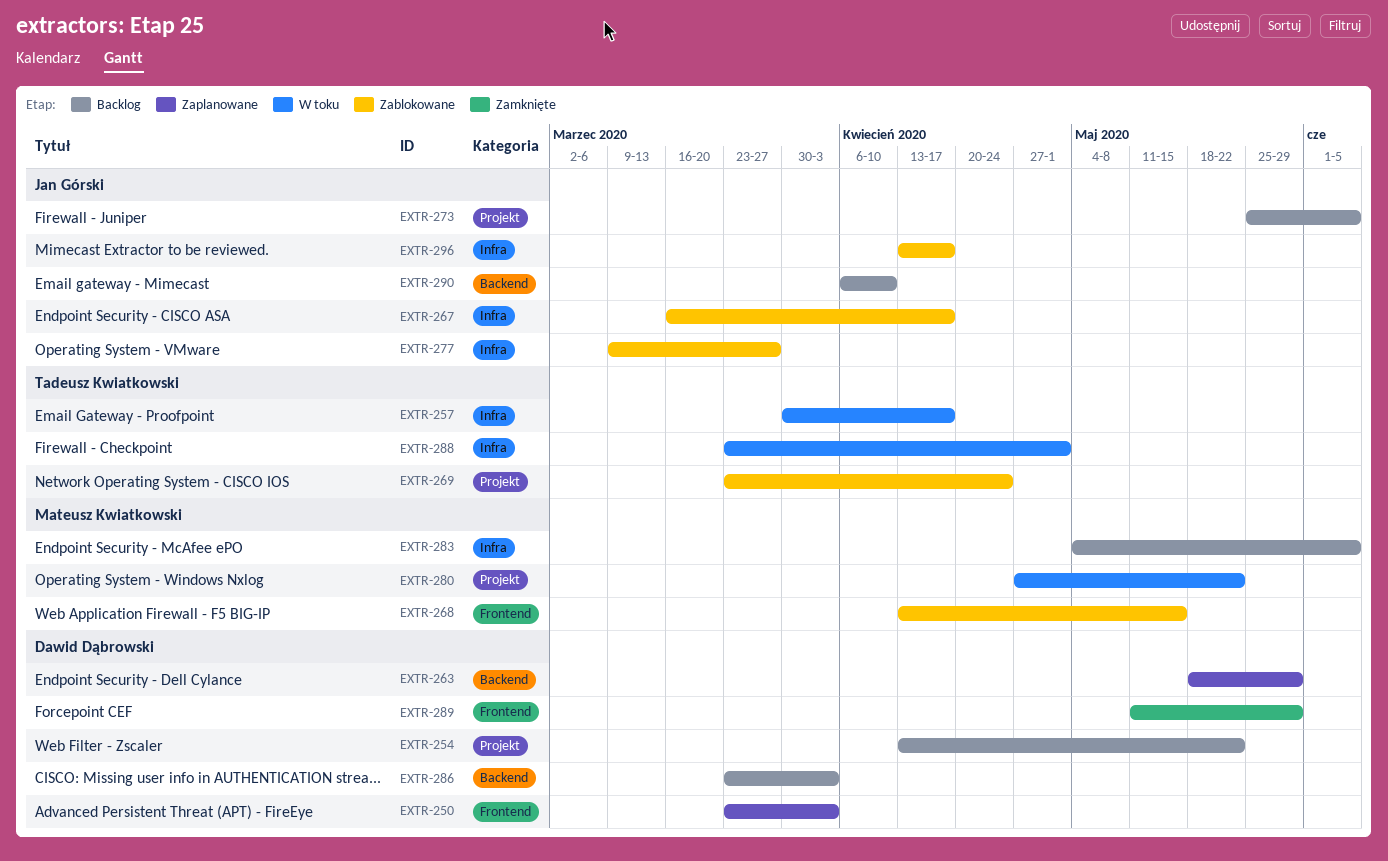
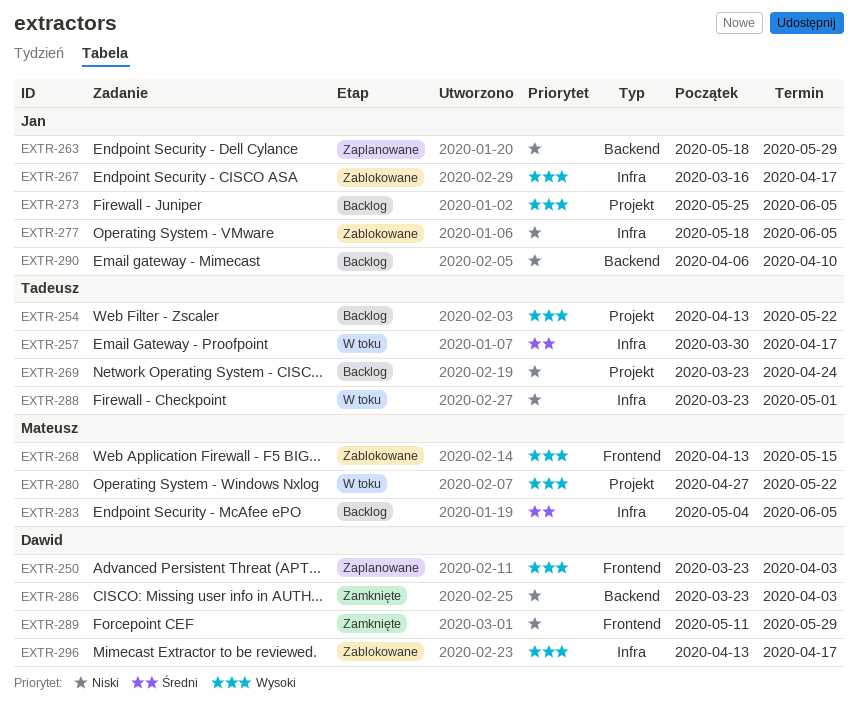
EXTR-254, owner: Dawid Dąbrowski -> Tadeusz Kwiatkowski
EXTR-263, owner: Dawid Dąbrowski -> Jan Górski
EXTR-269, status: Zablokowane -> Backlog
EXTR-277, start: Mar 9 -> May 18
EXTR-277, due: Mar 27 -> Jun 5
EXTR-286, status: Backlog -> Zamknięte
EXTR-296, owner: Jan Górski -> Dawid Dąbrowski

